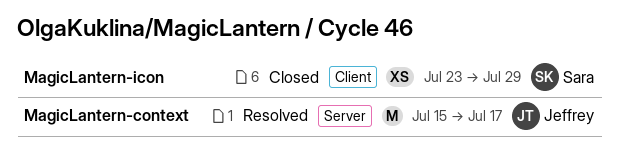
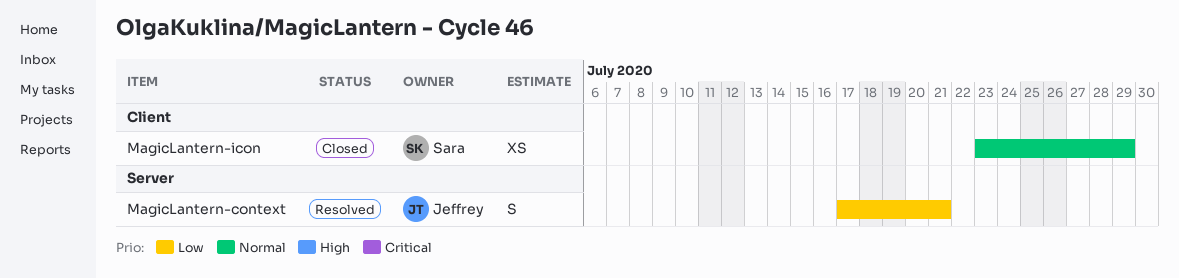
MagicLantern-context, estimate: M -> S
MagicLantern-context, start: Jul 15 -> Jul 17
MagicLantern-context, due: Jul 17 -> Jul 21

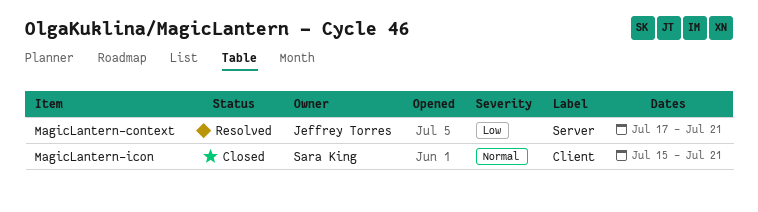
MagicLantern-icon, start: Jul 23 -> Jul 15
MagicLantern-icon, due: Jul 29 -> Jul 21

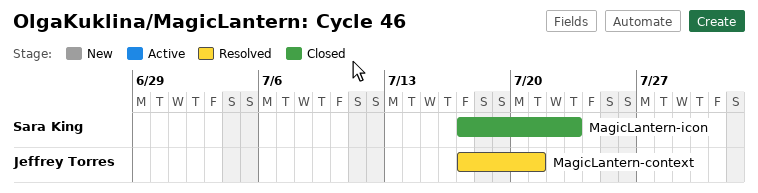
MagicLantern-icon, start: Jul 15 -> Jul 17
MagicLantern-icon, due: Jul 21 -> Jul 23

